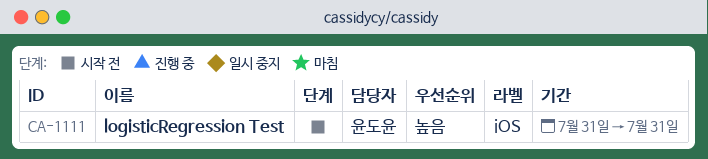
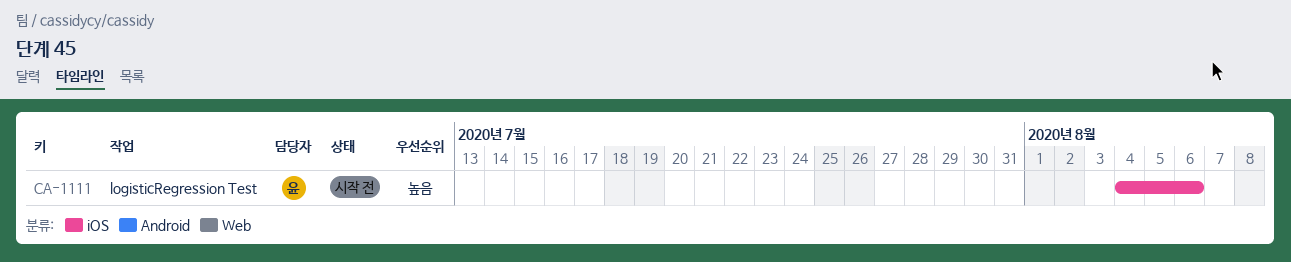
CA-1111, start: Jul 31 -> Aug 4
CA-1111, due: Jul 31 -> Aug 6

